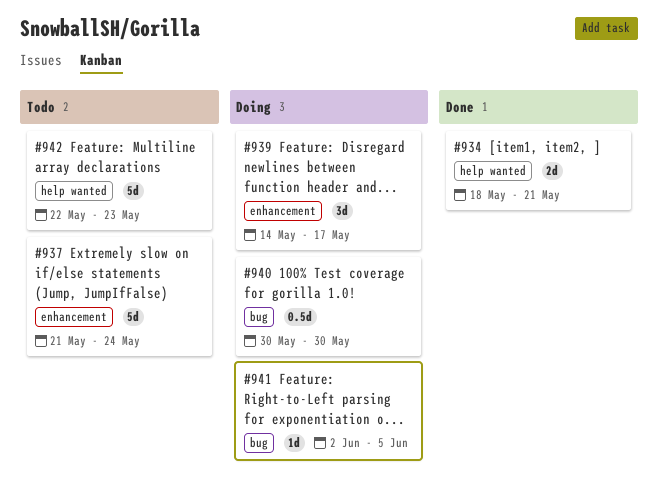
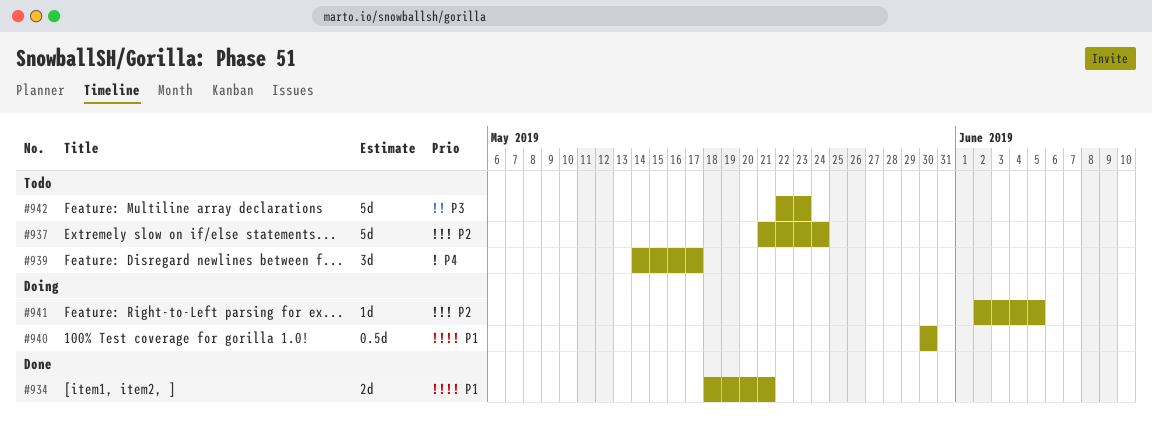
#939, status: Doing -> Todo

